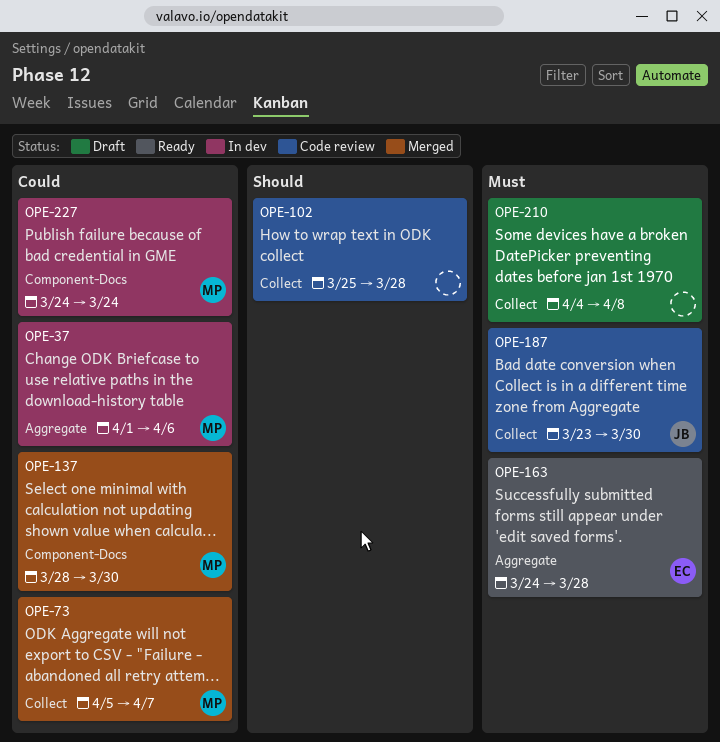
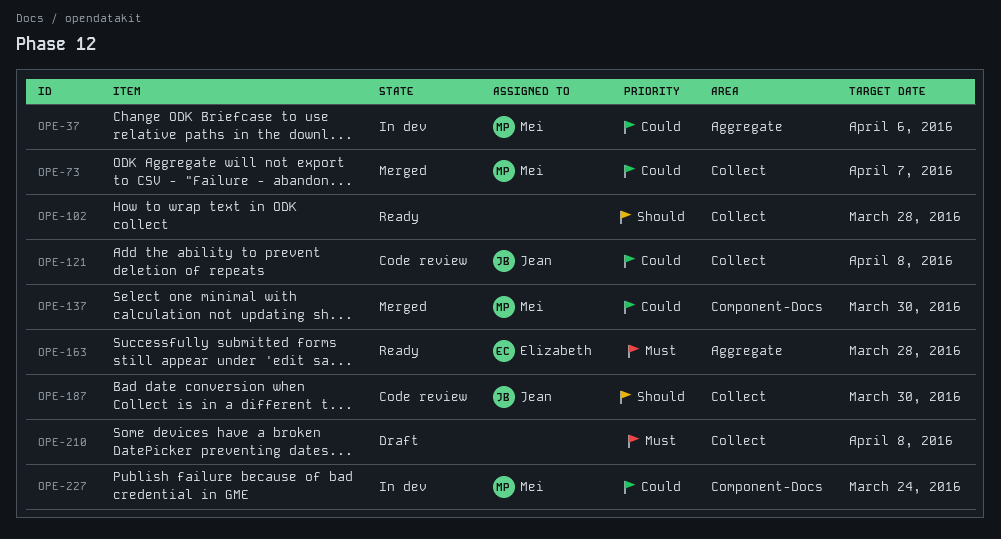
OPE-102, status: Code review -> Ready
OPE-121: none -> present
OPE-187, priority: Must -> Should

